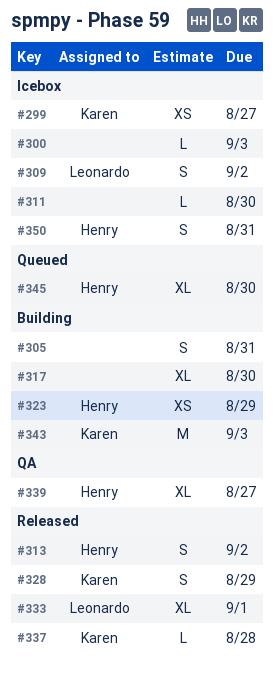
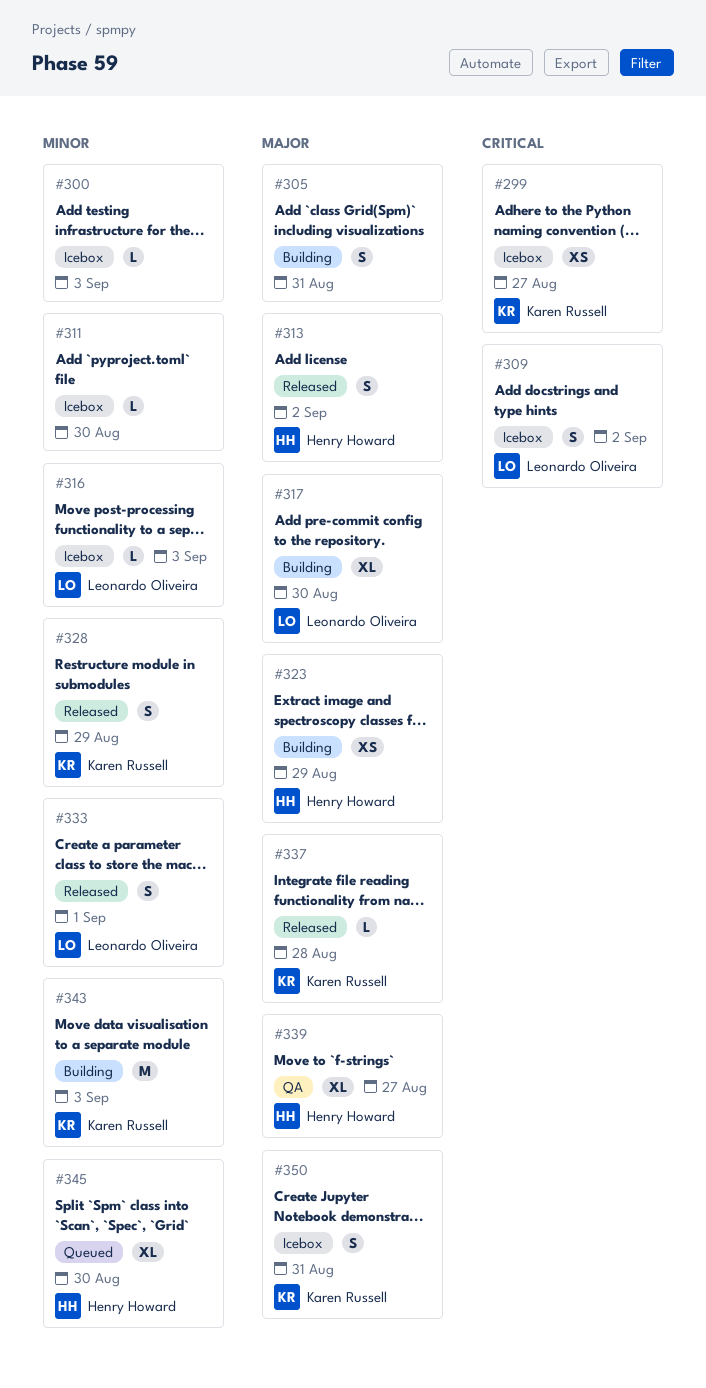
#316: none -> present
#317, owner: none -> Leonardo Oliveira
#333, estimate: XL -> S
#350, owner: Henry Howard -> Karen Russell

